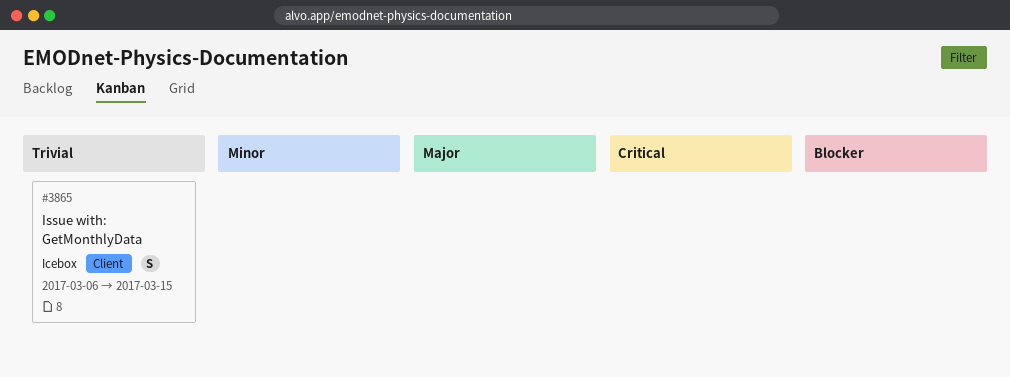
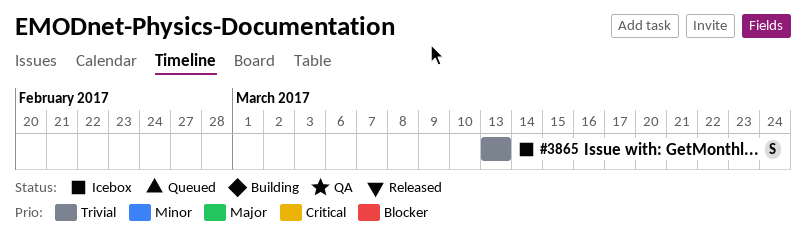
#3865, start: Mar 6 -> Mar 13
#3865, due: Mar 15 -> Mar 13

